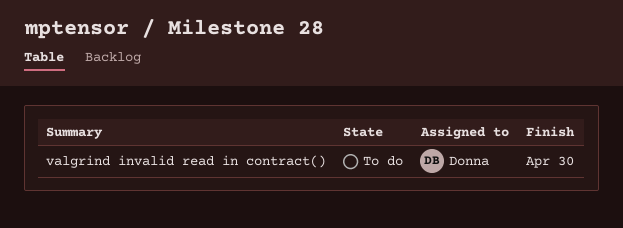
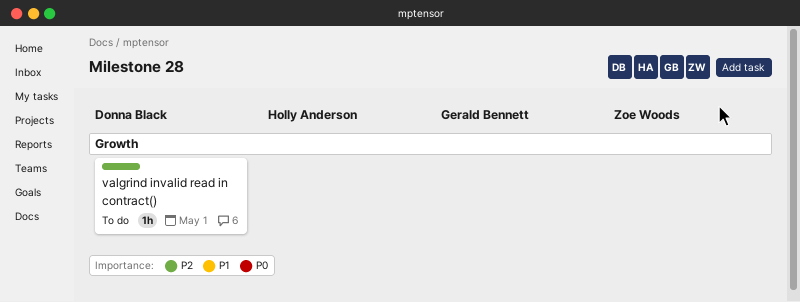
valgrind invalid read in contract(), due: Apr 30 -> May 1

